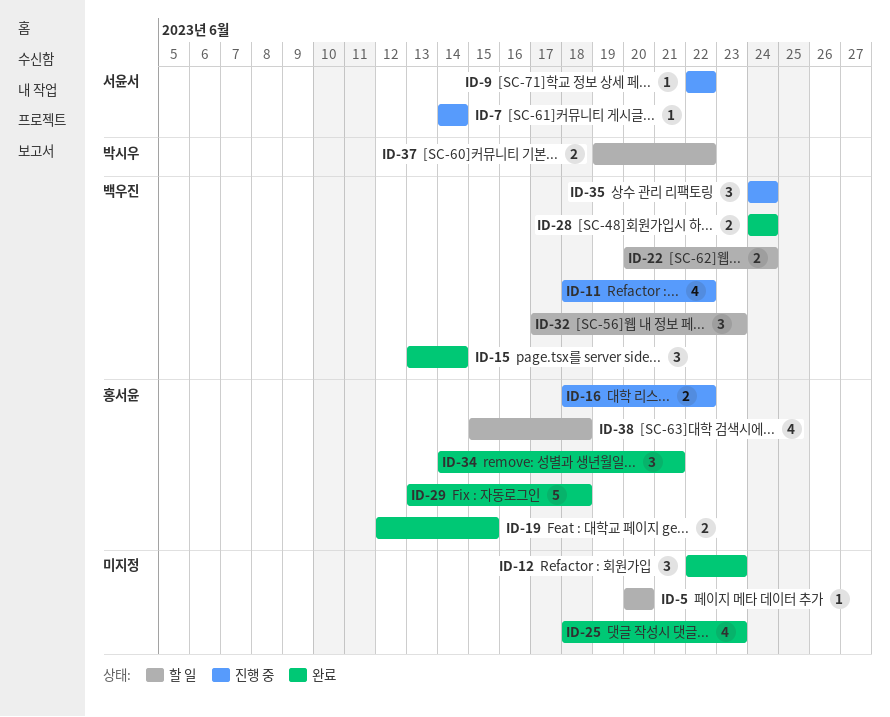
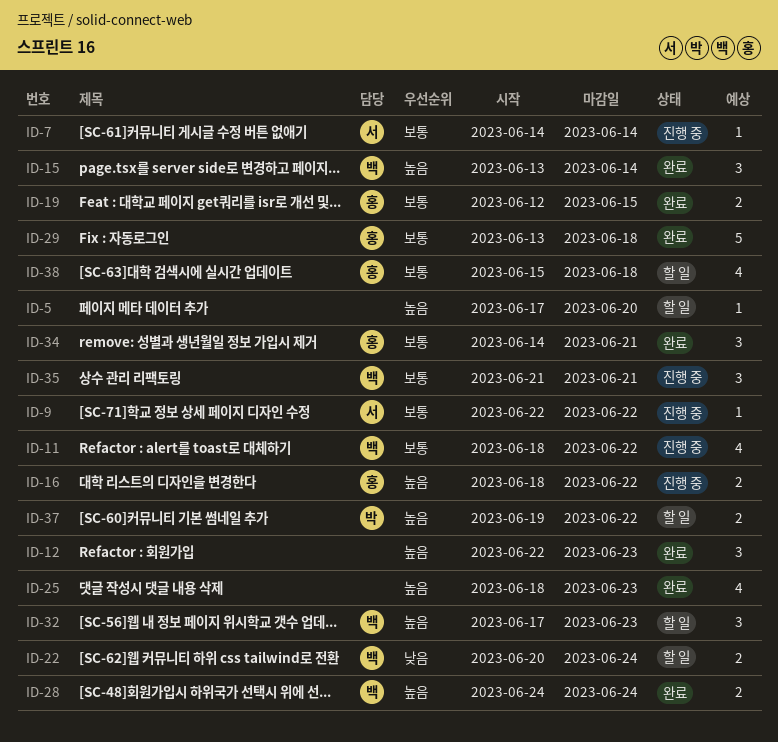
ID-5, start: Jun 20 -> Jun 17
ID-35, start: Jun 24 -> Jun 21
ID-35, due: Jun 24 -> Jun 21

